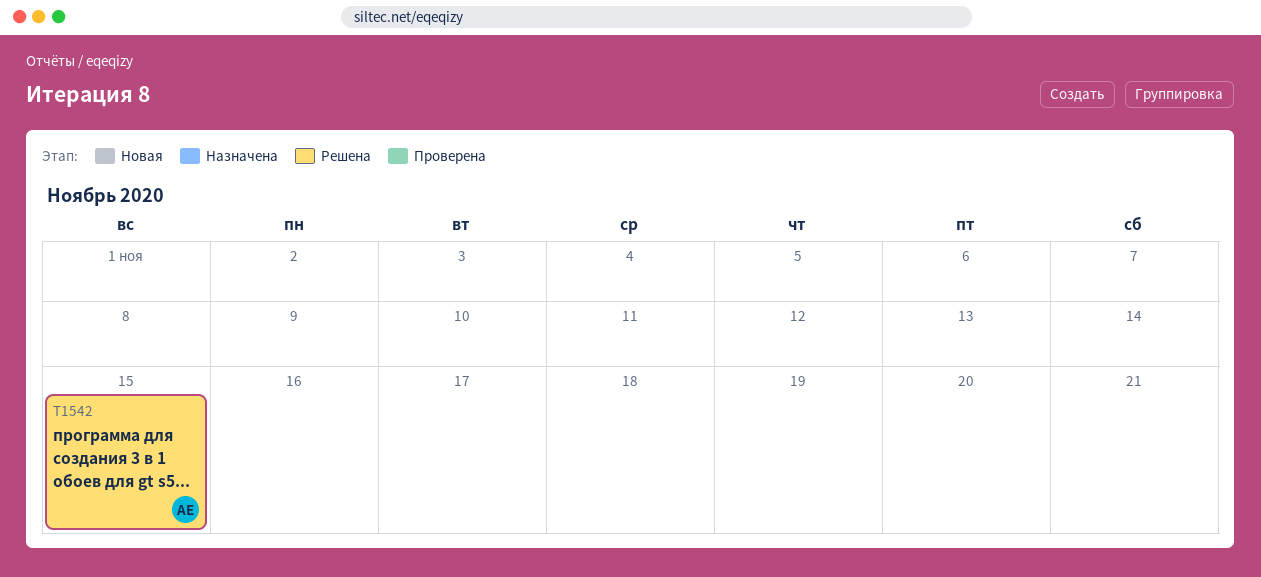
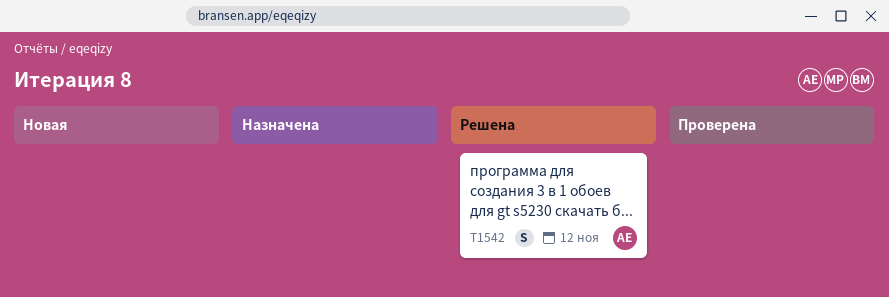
T1542, due: Nov 15 -> Nov 12

